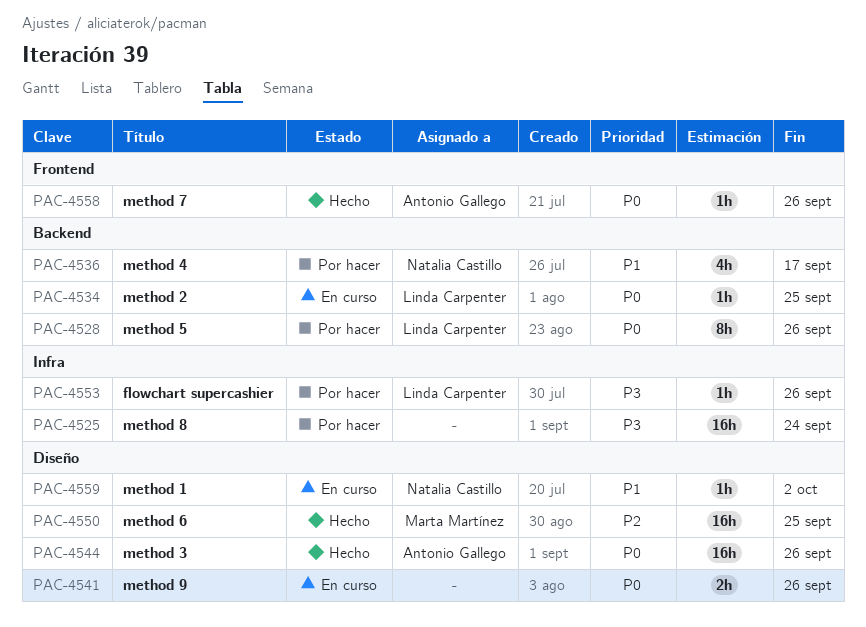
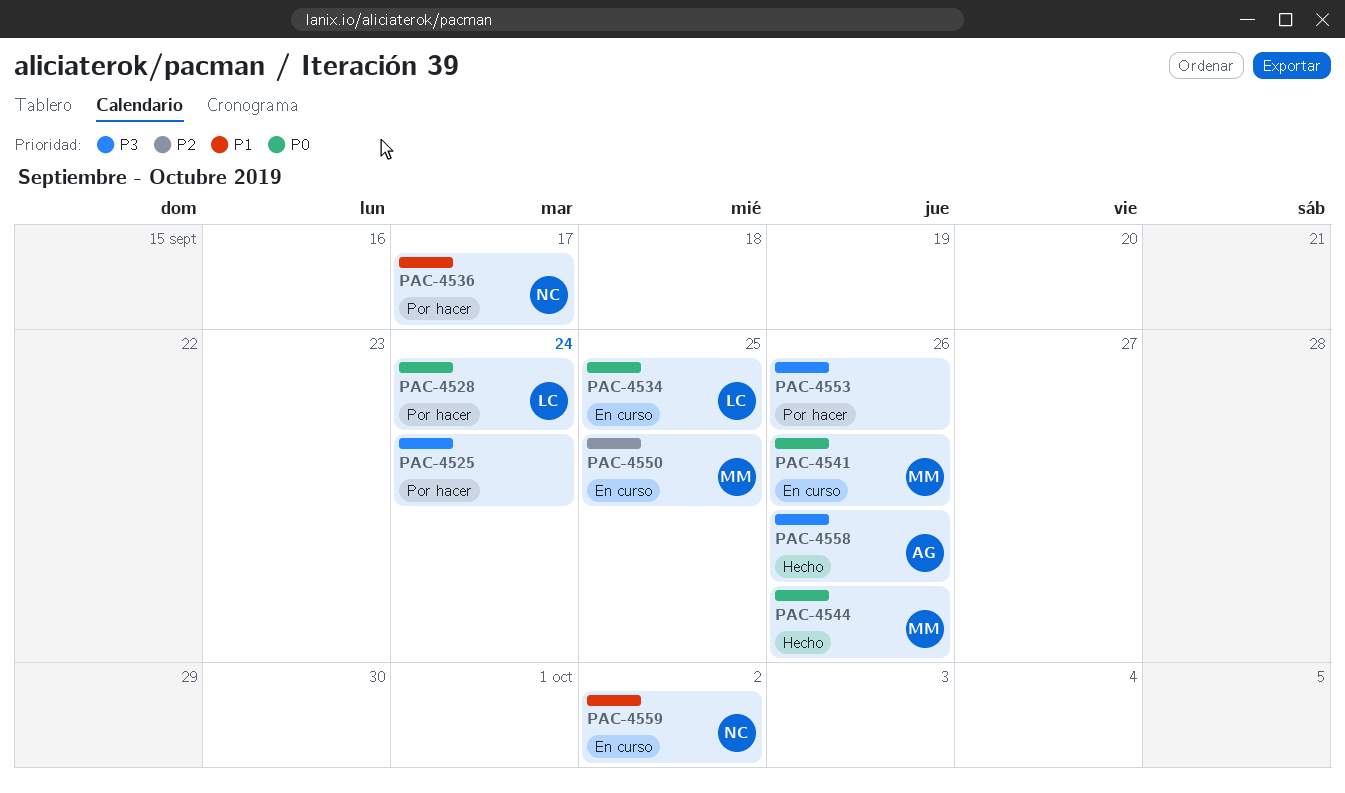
PAC-4528, due: Sep 26 -> Sep 24
PAC-4541, owner: none -> Marta Martínez
PAC-4544, owner: Antonio Gallego -> Marta Martínez
PAC-4550, status: Hecho -> En curso
PAC-4553, owner: Linda Carpenter -> none
PAC-4558, priority: P0 -> P3

